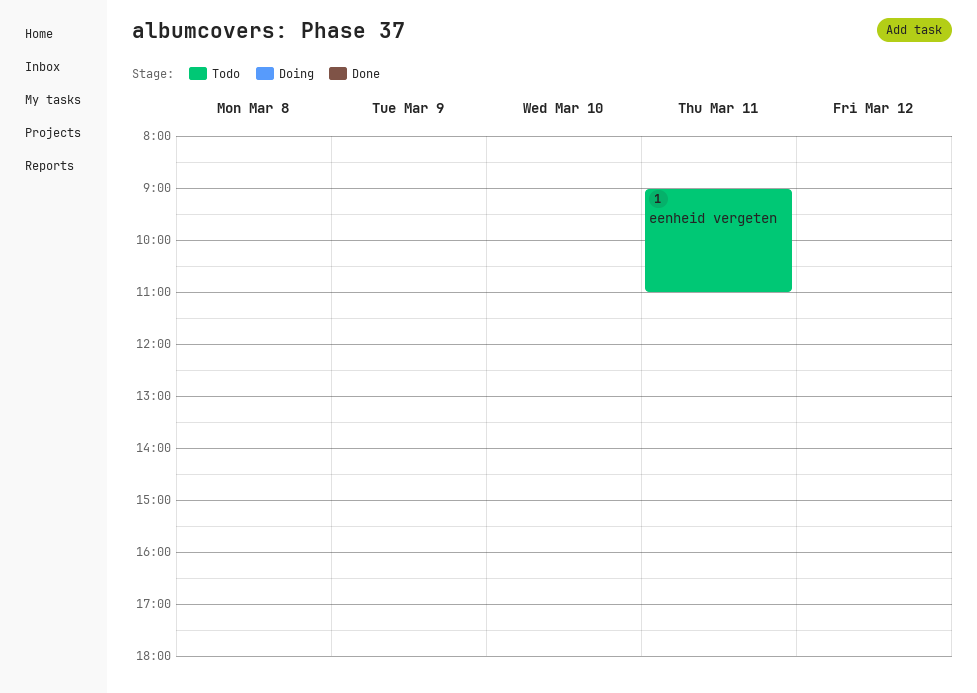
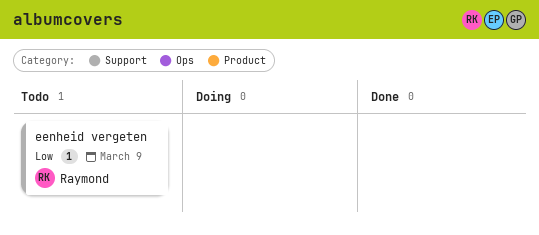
eenheid vergeten, day: Mar 11 -> Mar 9

